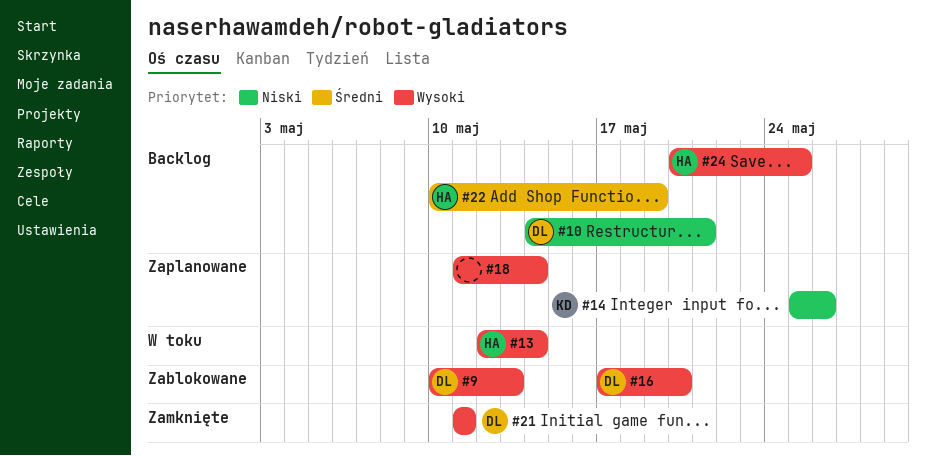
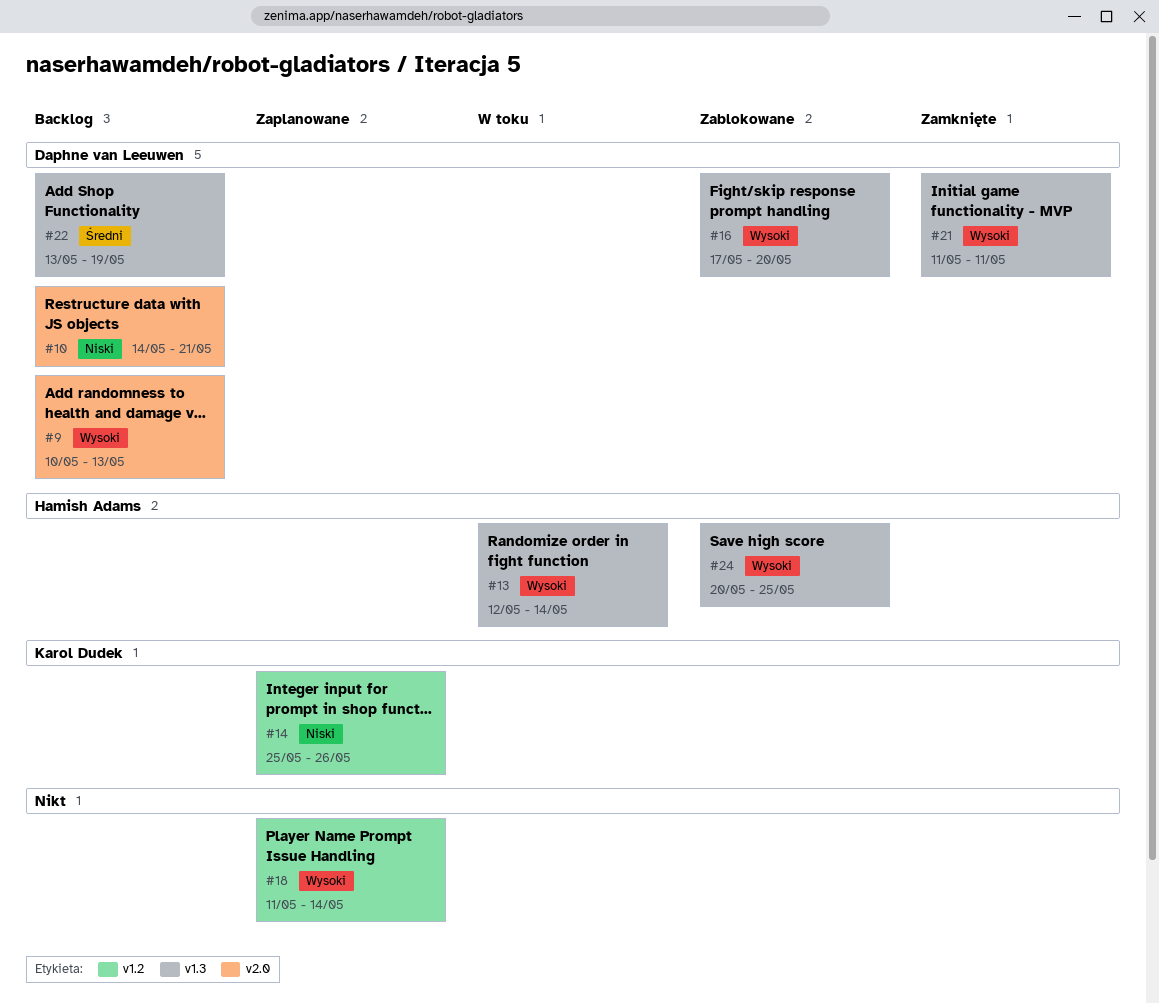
#9, status: Zablokowane -> Backlog
#22, owner: Hamish Adams -> Daphne van Leeuwen
#22, start: May 10 -> May 13
#24, status: Backlog -> Zablokowane

